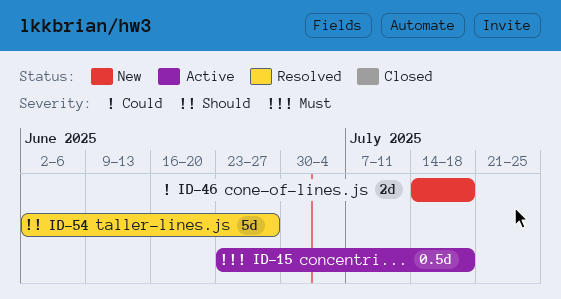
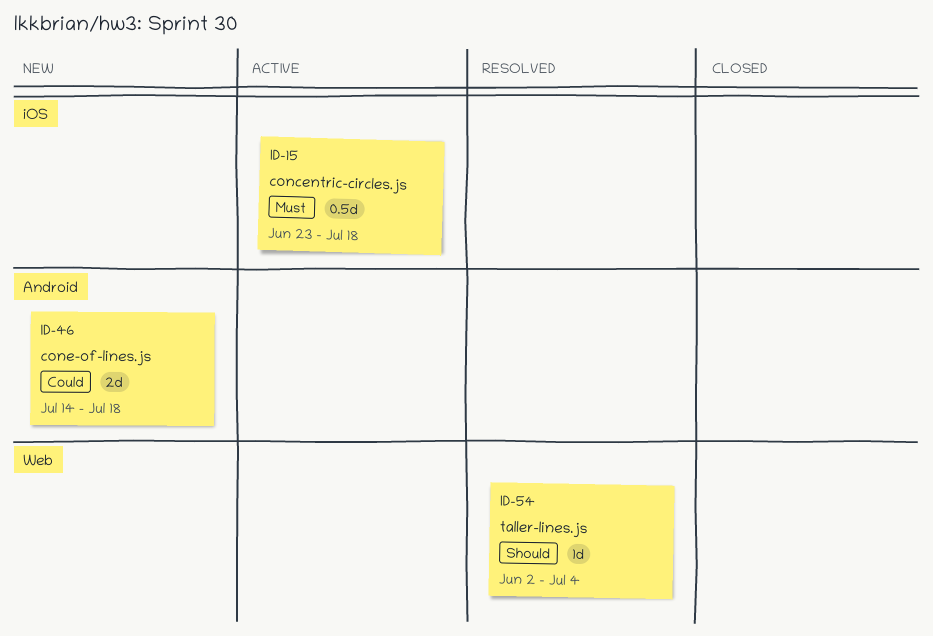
ID-54, estimate: 5d -> 1d
ID-54, due: Jun 27 -> Jul 4

